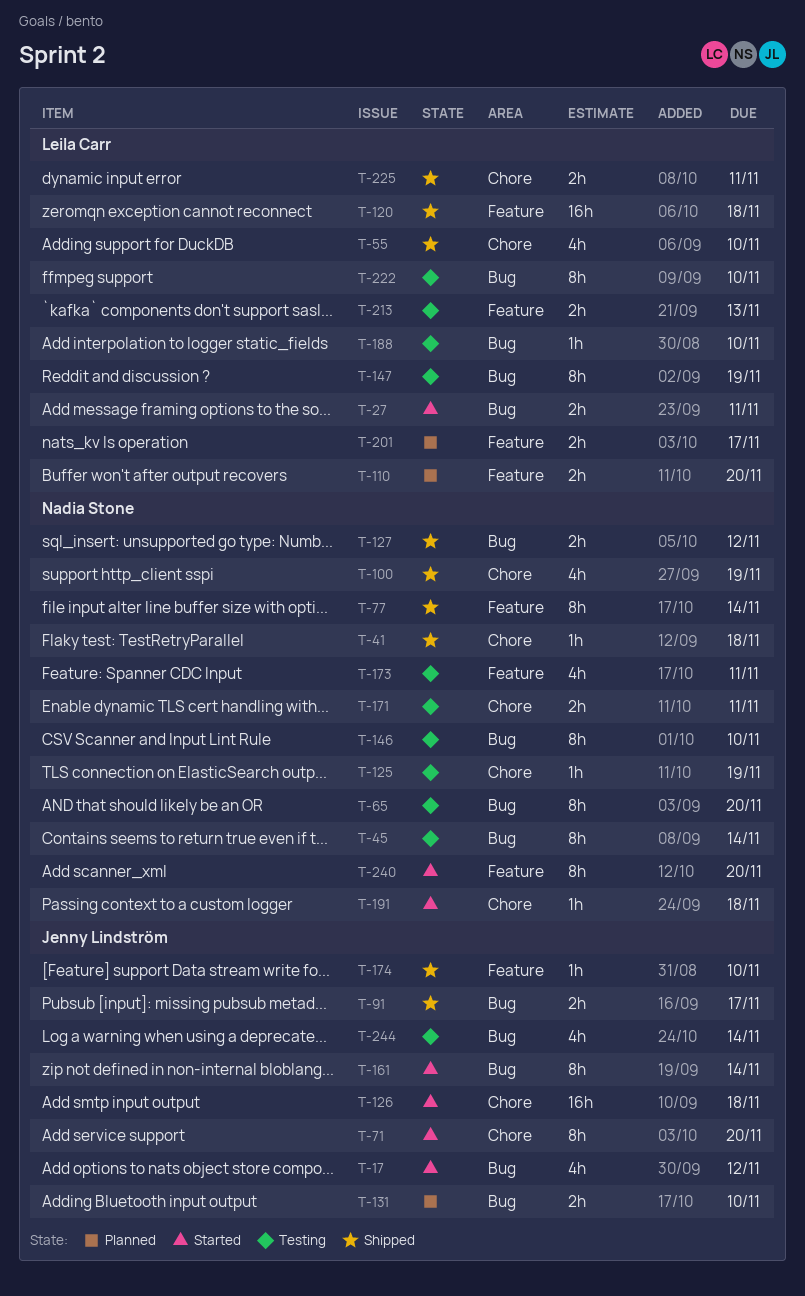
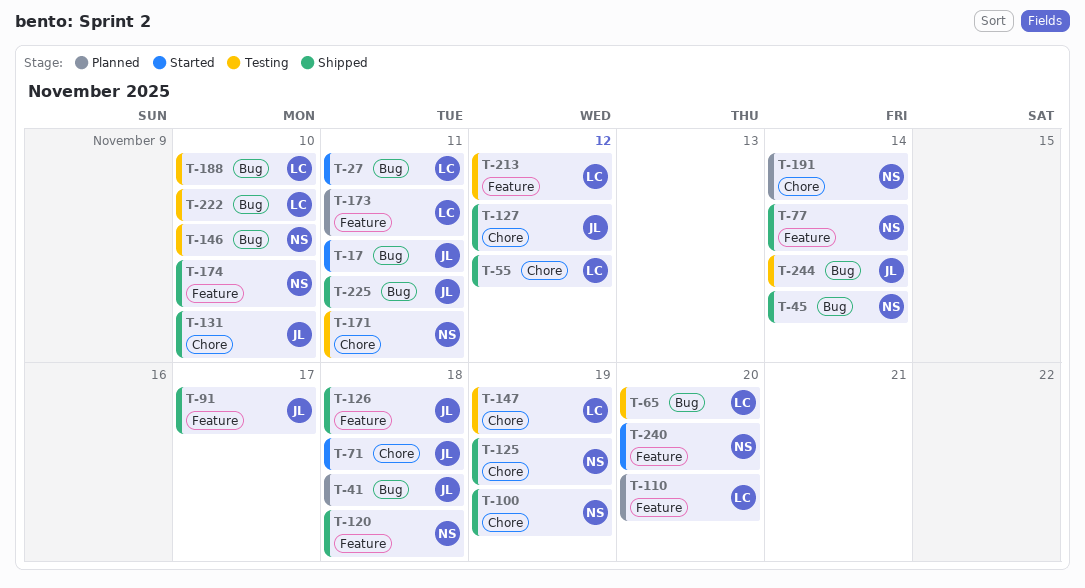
T-17, due: Nov 12 -> Nov 11
T-41, status: Shipped -> Planned
T-41, owner: Nadia Stone -> Jenny Lindström
T-41, label: Chore -> Bug
T-45, status: Testing -> Shipped
T-55, due: Nov 10 -> Nov 12
T-65, owner: Nadia Stone -> Leila Carr
T-71, due: Nov 20 -> Nov 18
T-91, label: Bug -> Feature
T-120, owner: Leila Carr -> Nadia Stone
T-125, status: Testing -> Shipped
T-126, status: Started -> Shipped
T-126, label: Chore -> Feature
T-127, owner: Nadia Stone -> Jenny Lindström
T-127, label: Bug -> Chore
T-131, status: Planned -> Shipped
T-131, label: Bug -> Chore
T-147, label: Bug -> Chore
T-161: present -> none
T-173, status: Testing -> Planned
T-173, owner: Nadia Stone -> Leila Carr
T-174, owner: Jenny Lindström -> Nadia Stone
T-191, status: Started -> Planned
T-191, due: Nov 18 -> Nov 14
T-201: present -> none
T-213, due: Nov 13 -> Nov 12
T-225, owner: Leila Carr -> Jenny Lindström
T-225, label: Chore -> Bug

